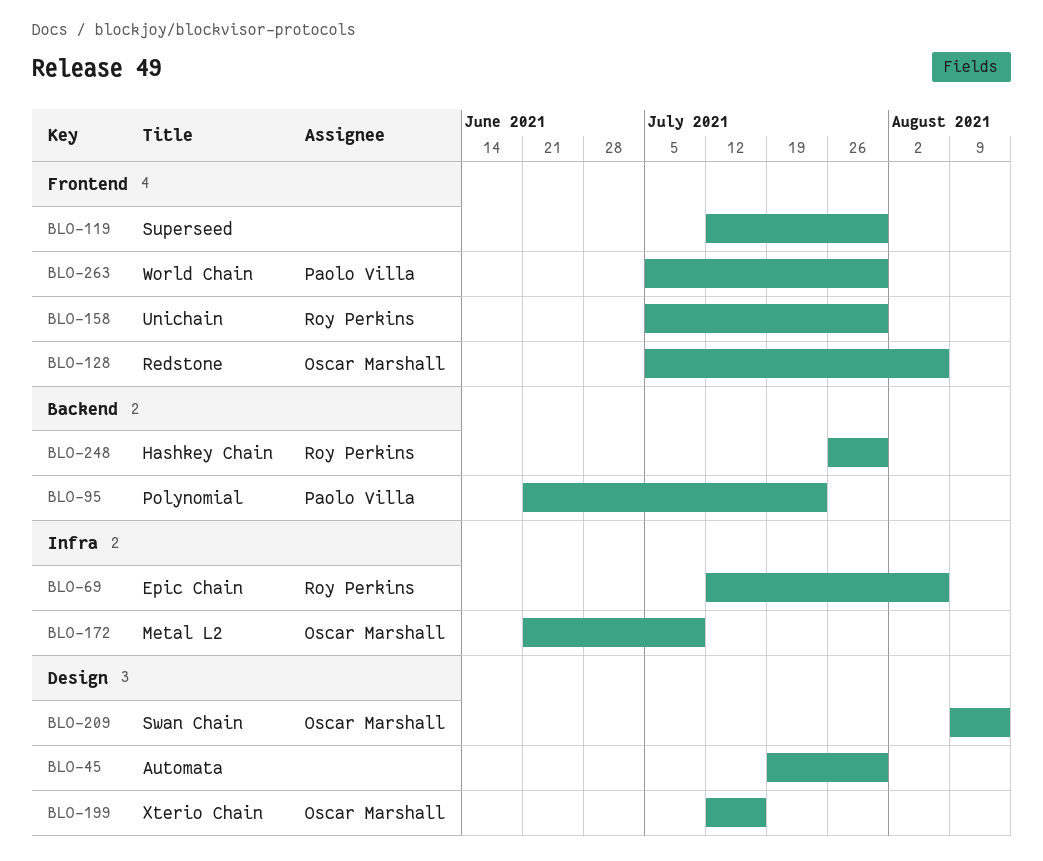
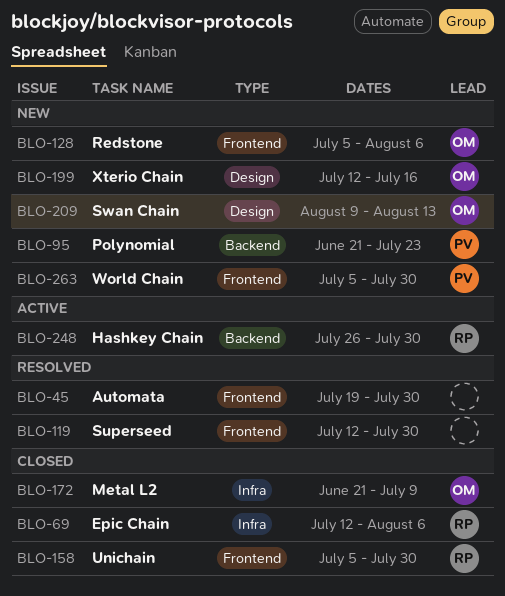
BLO-45, label: Design -> Frontend

